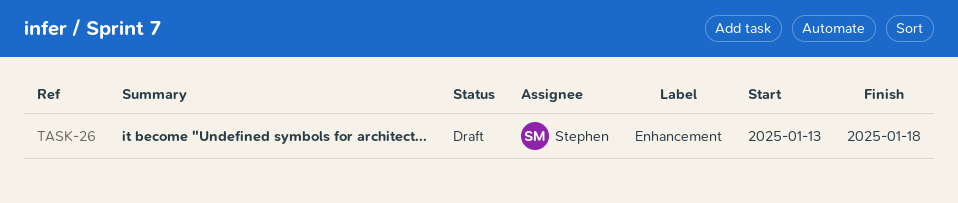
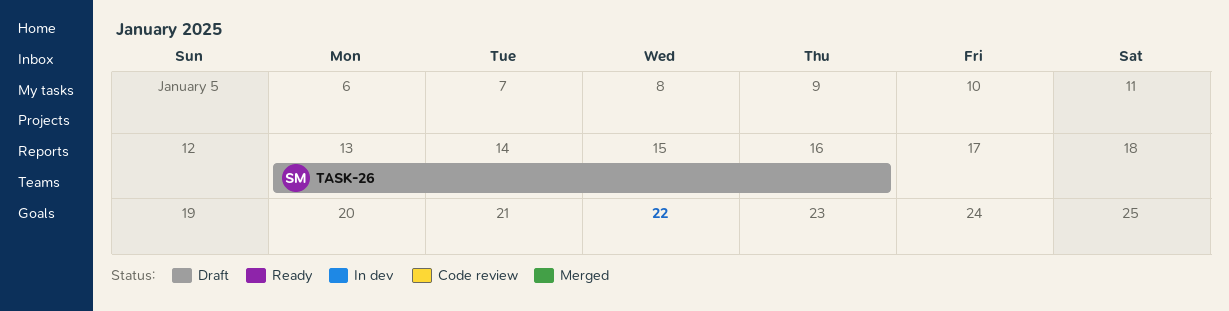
TASK-26, due: Jan 18 -> Jan 16

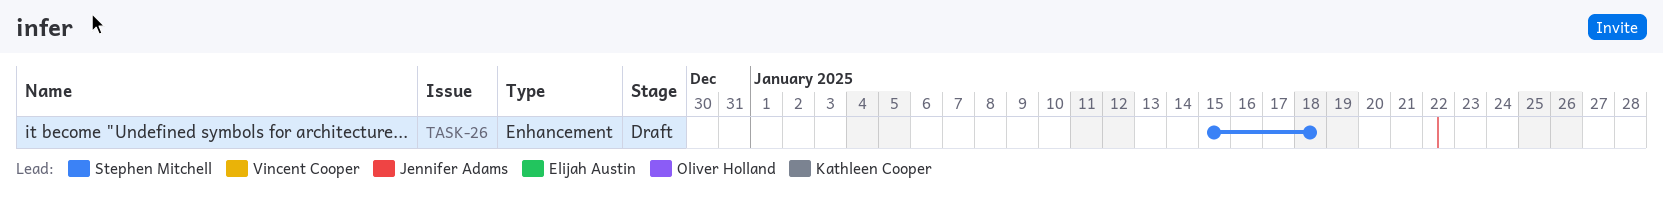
TASK-26, start: Jan 13 -> Jan 15
TASK-26, due: Jan 16 -> Jan 18

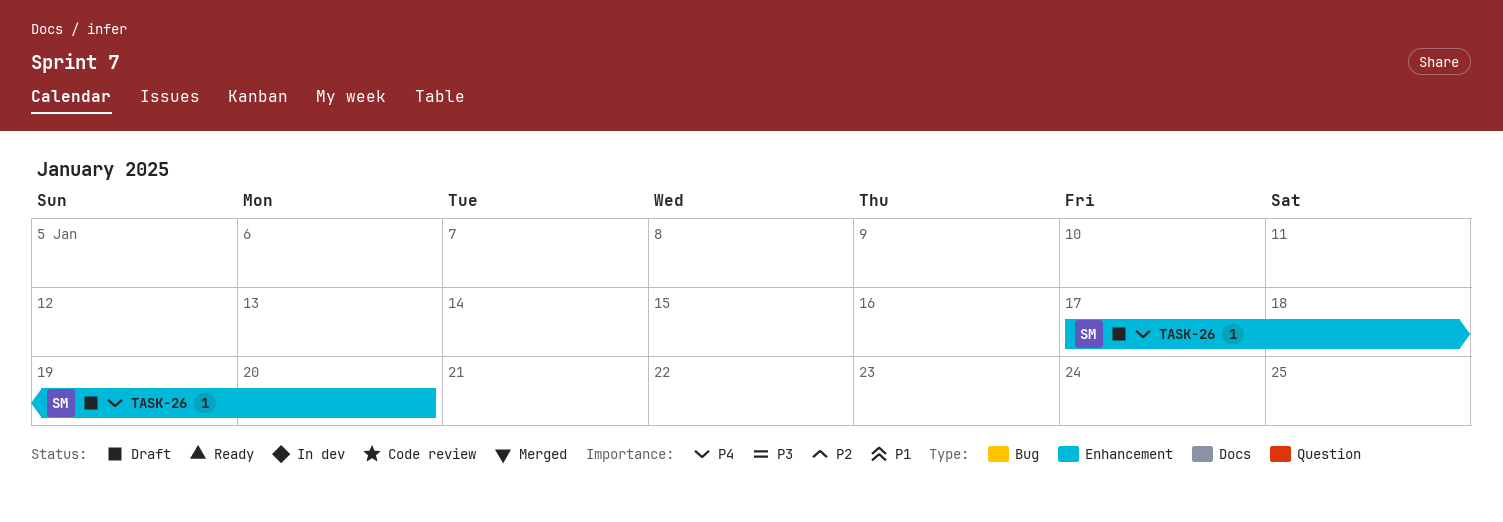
TASK-26, start: Jan 15 -> Jan 17
TASK-26, due: Jan 18 -> Jan 20

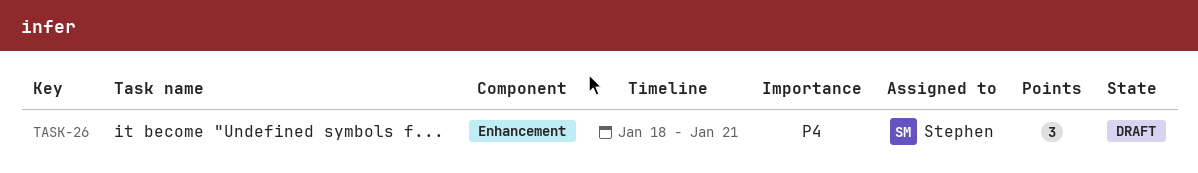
TASK-26, estimate: 1 -> 3
TASK-26, start: Jan 17 -> Jan 18
TASK-26, due: Jan 20 -> Jan 21

